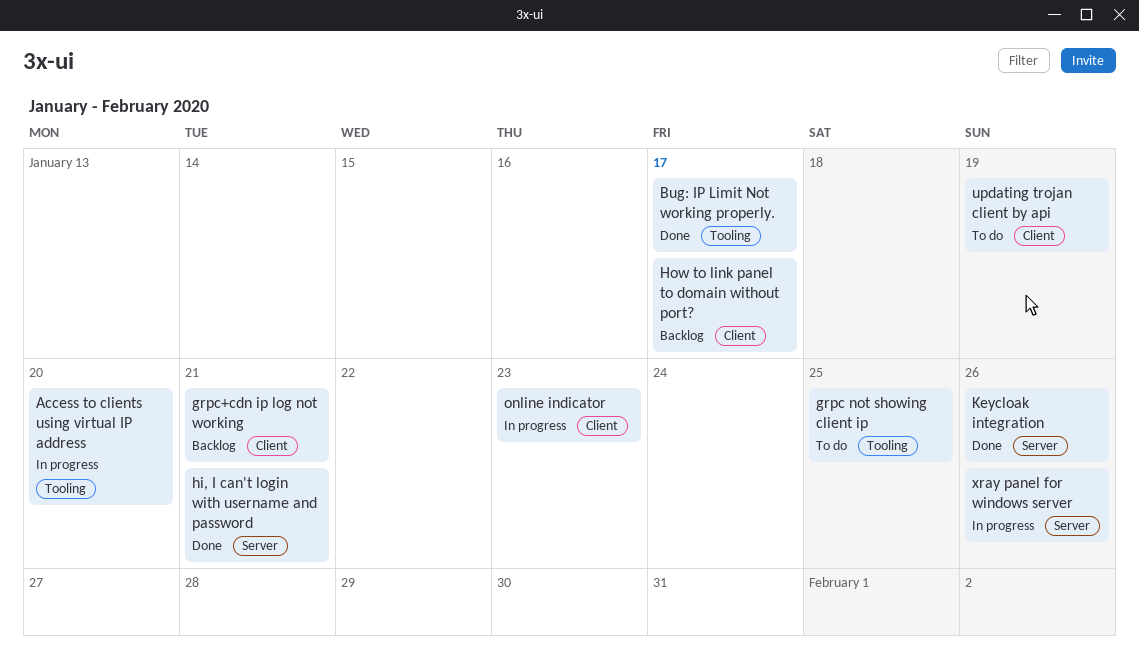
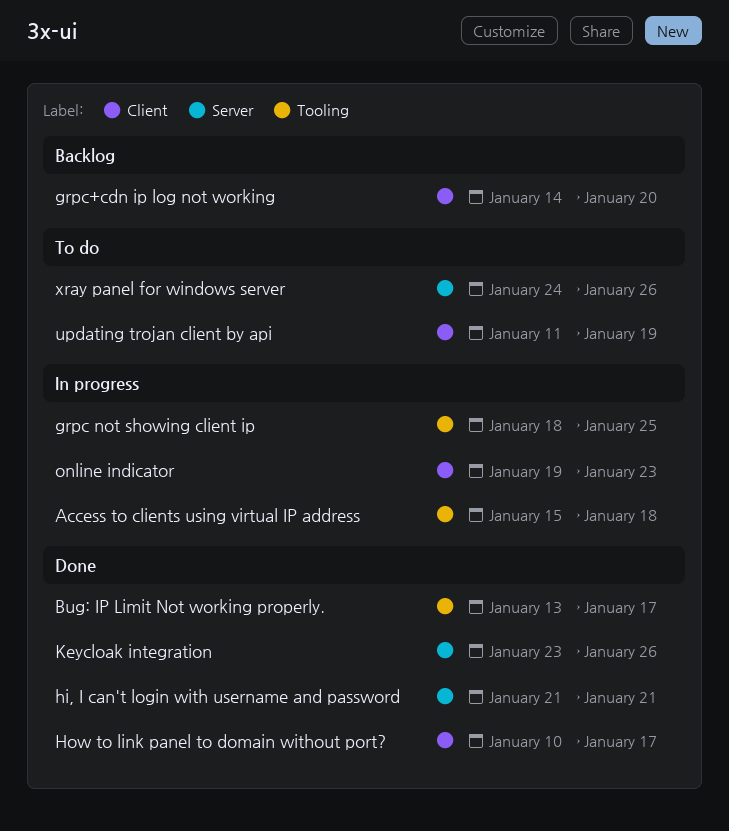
Access to clients using virtual IP address, due: Jan 20 -> Jan 18
grpc not showing client ip, status: To do -> In progress
grpc+cdn ip log not working, due: Jan 21 -> Jan 20
How to link panel to domain without port?, status: Backlog -> Done
xray panel for windows server, status: In progress -> To do

